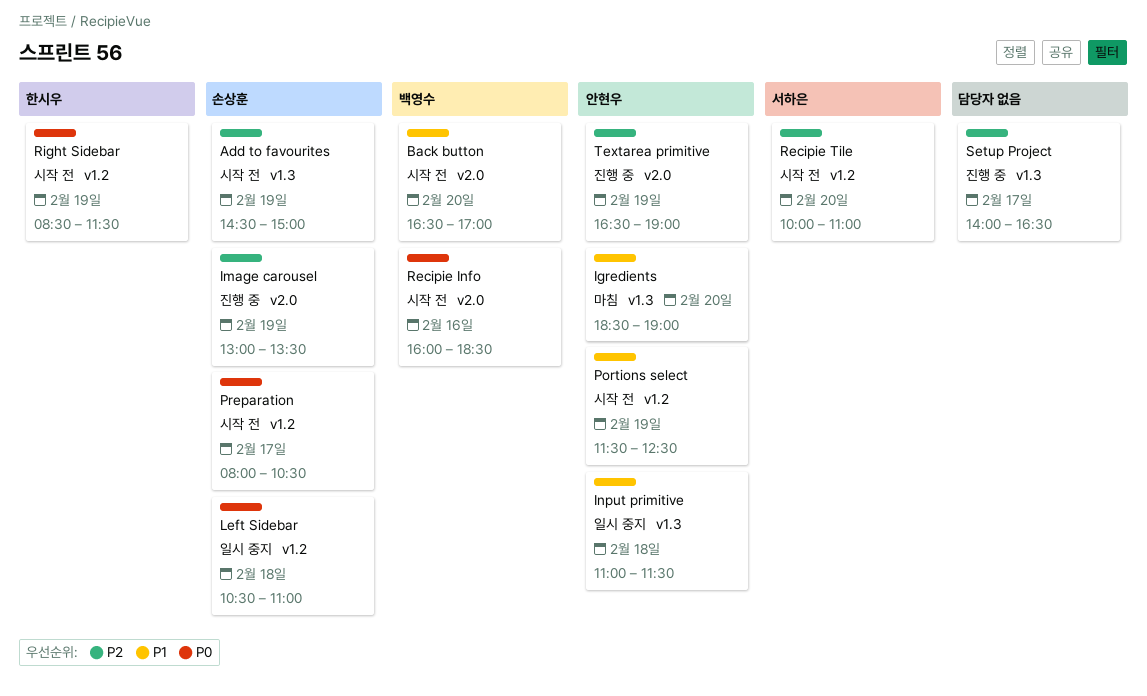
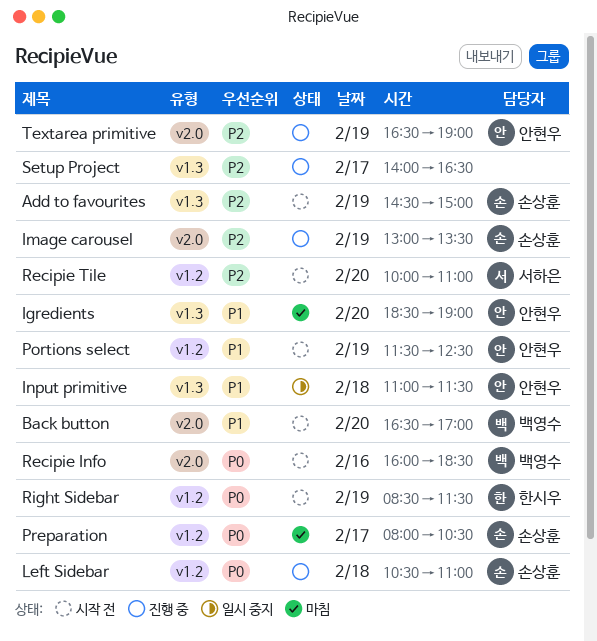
Left Sidebar, status: 일시 중지 -> 진행 중
Preparation, status: 시작 전 -> 마침

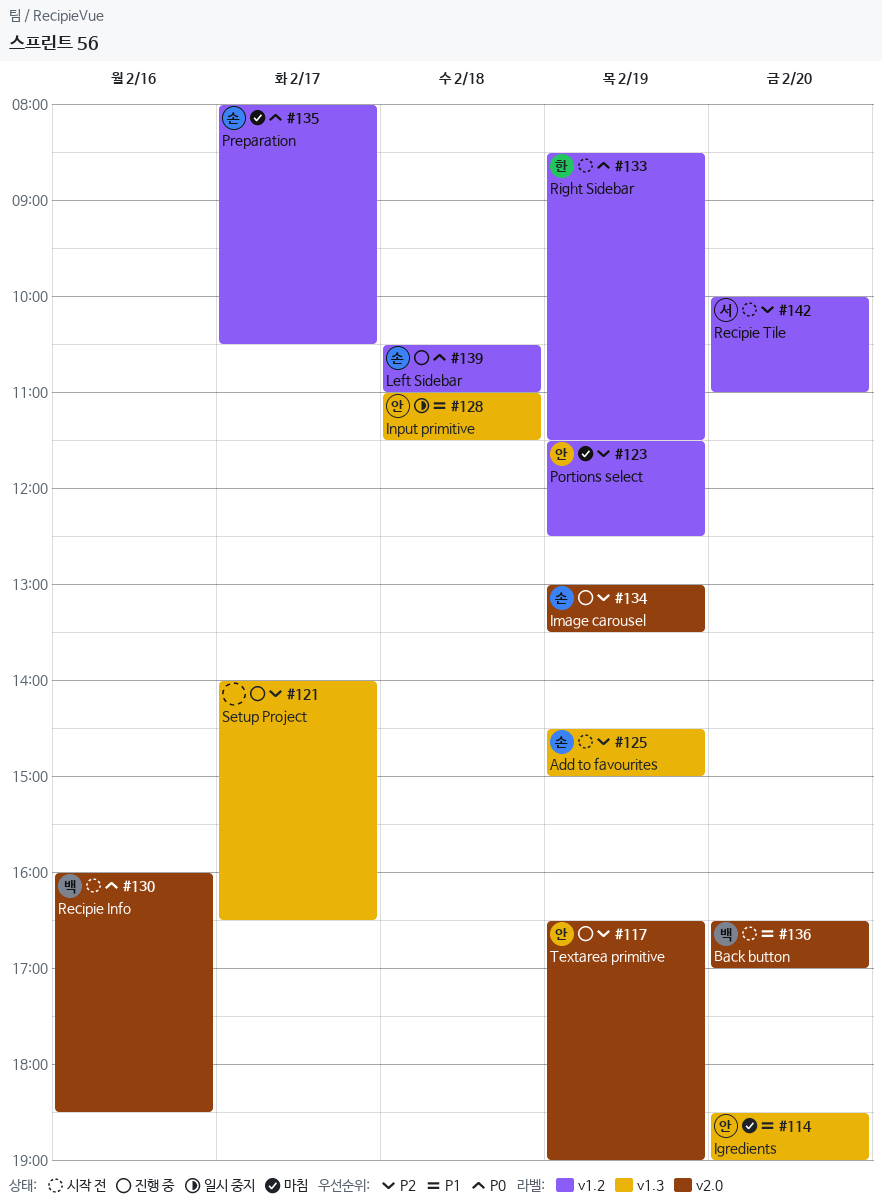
Portions select, status: 시작 전 -> 마침
Portions select, priority: P1 -> P2

